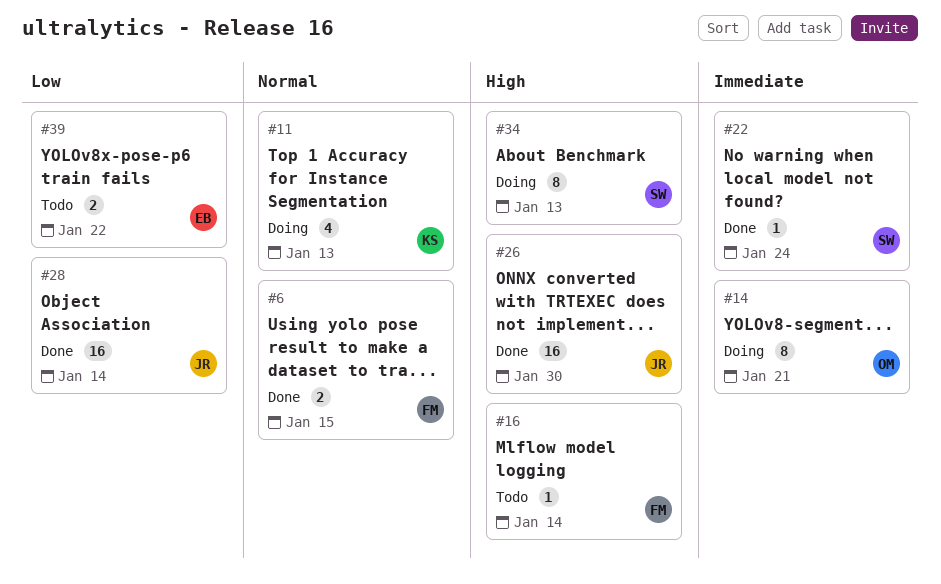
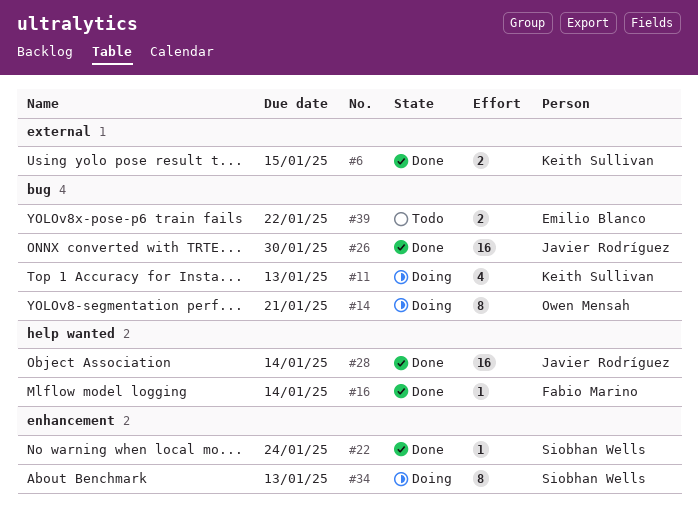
#6, owner: Fabio Marino -> Keith Sullivan
#16, status: Todo -> Done

